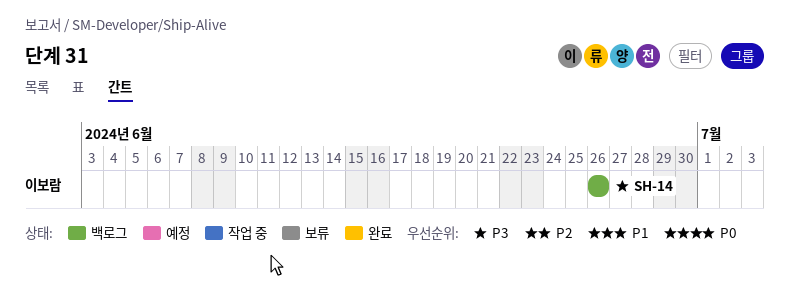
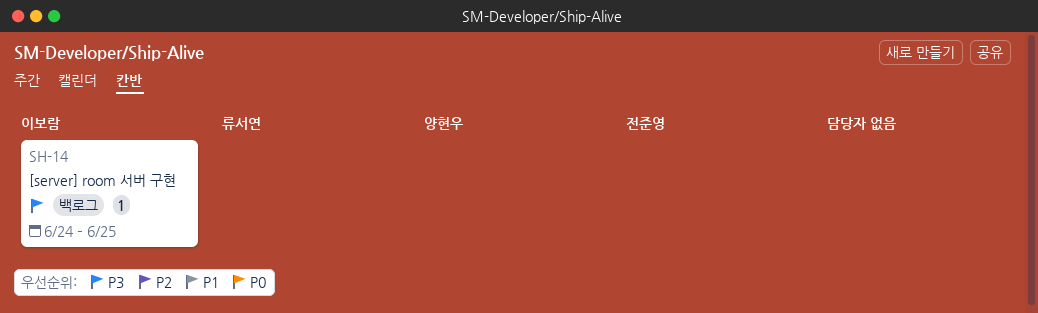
SH-14, start: Jun 26 -> Jun 24
SH-14, due: Jun 26 -> Jun 25

